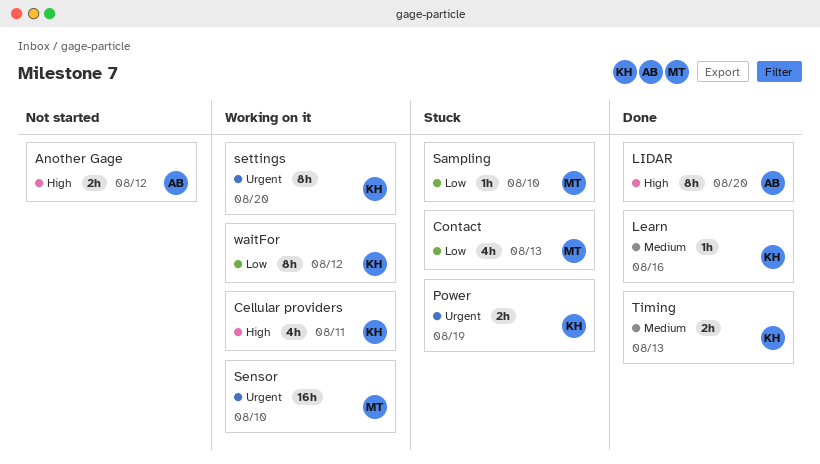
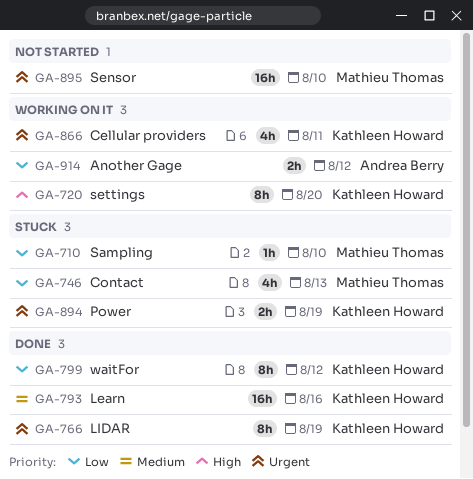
Another Gage, status: Not started -> Working on it
Another Gage, priority: High -> Low
Cellular providers, priority: High -> Urgent
Learn, estimate: 1h -> 16h
LIDAR, owner: Andrea Berry -> Kathleen Howard
LIDAR, priority: High -> Urgent
LIDAR, due: Aug 20 -> Aug 19
Sensor, status: Working on it -> Not started
settings, priority: Urgent -> High
Timing: present -> none
waitFor, status: Working on it -> Done

